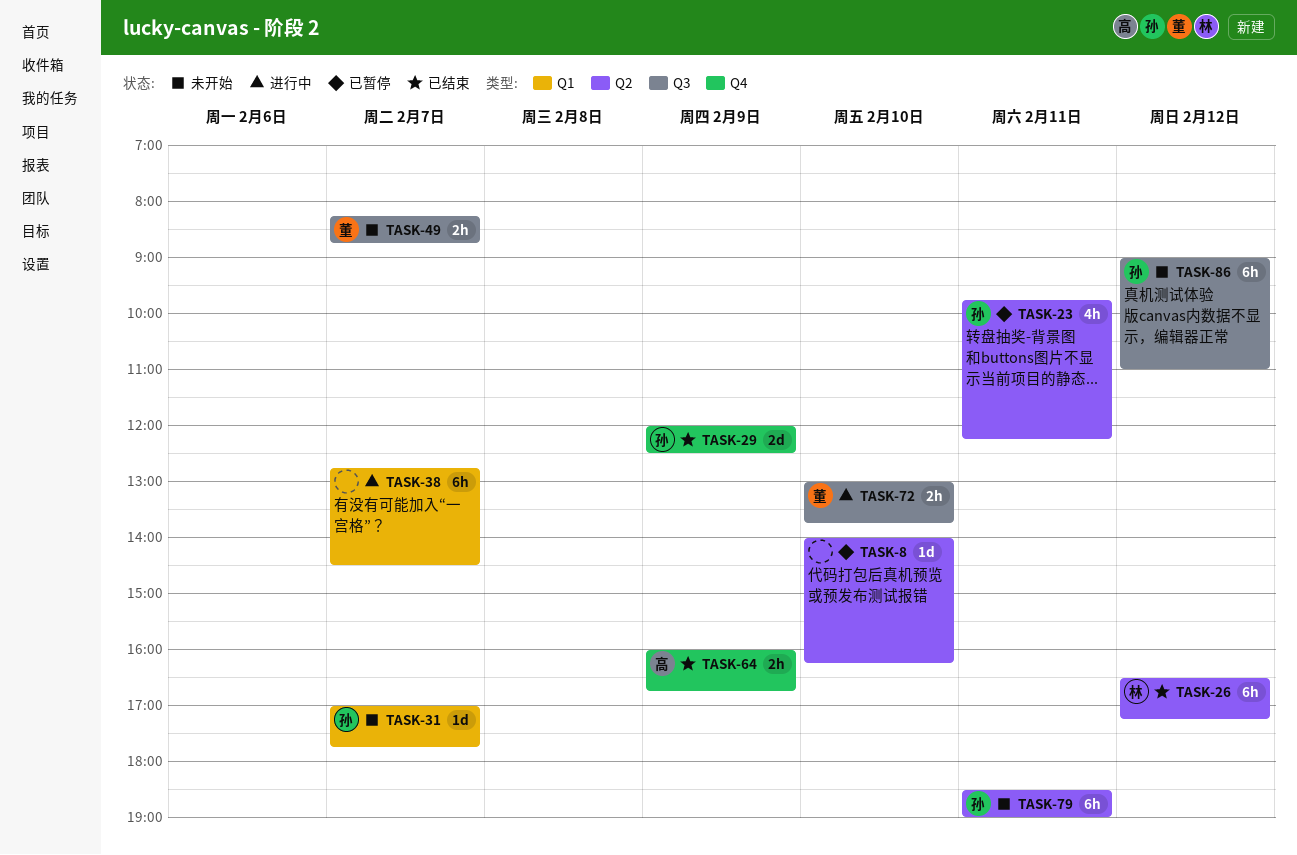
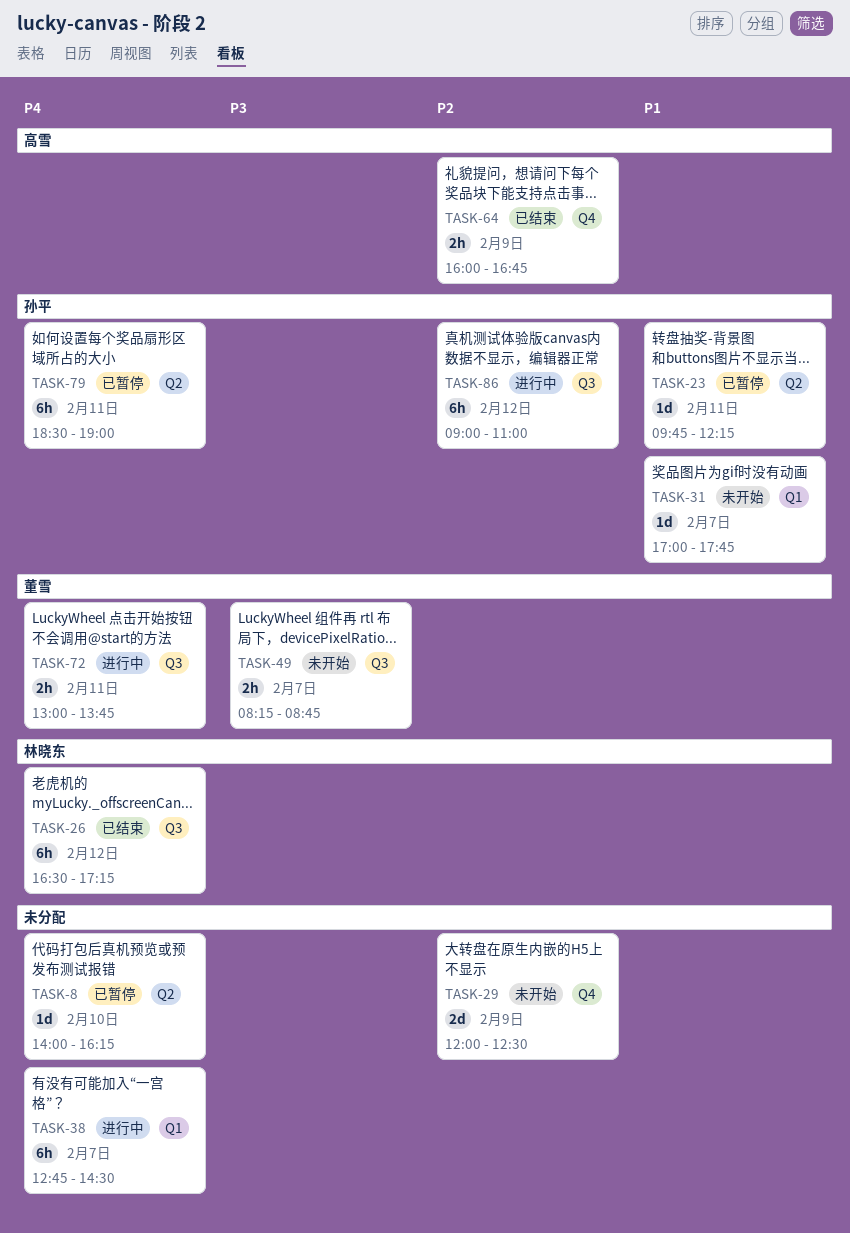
TASK-23, estimate: 4h -> 1d
TASK-26, label: Q2 -> Q3
TASK-29, status: 已结束 -> 未开始
TASK-29, owner: 孙平 -> none
TASK-72, day: Feb 10 -> Feb 11
TASK-79, status: 未开始 -> 已暂停
TASK-86, status: 未开始 -> 进行中

